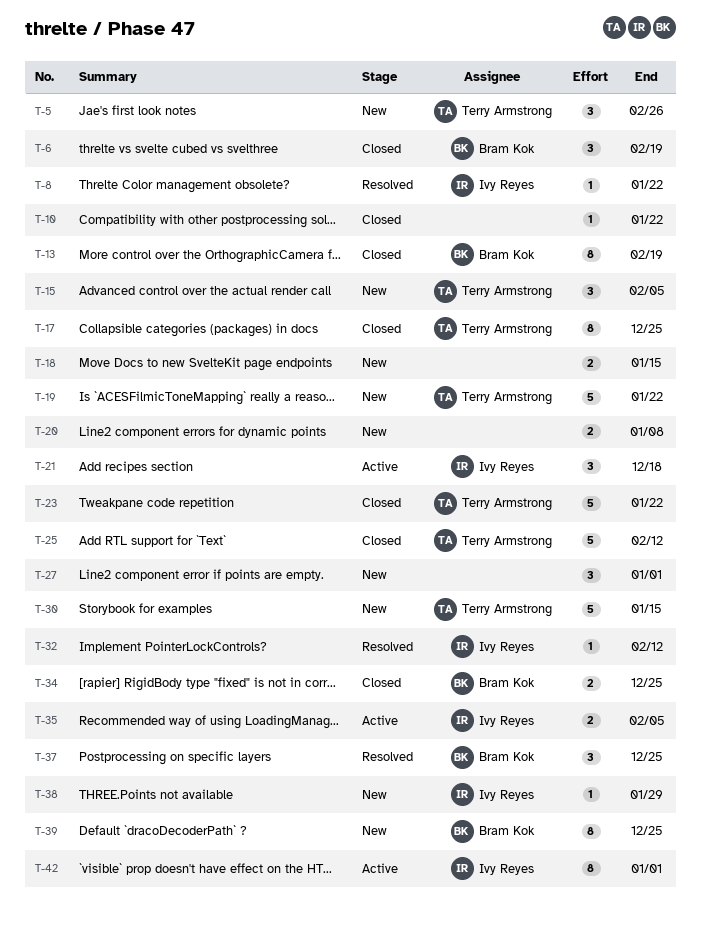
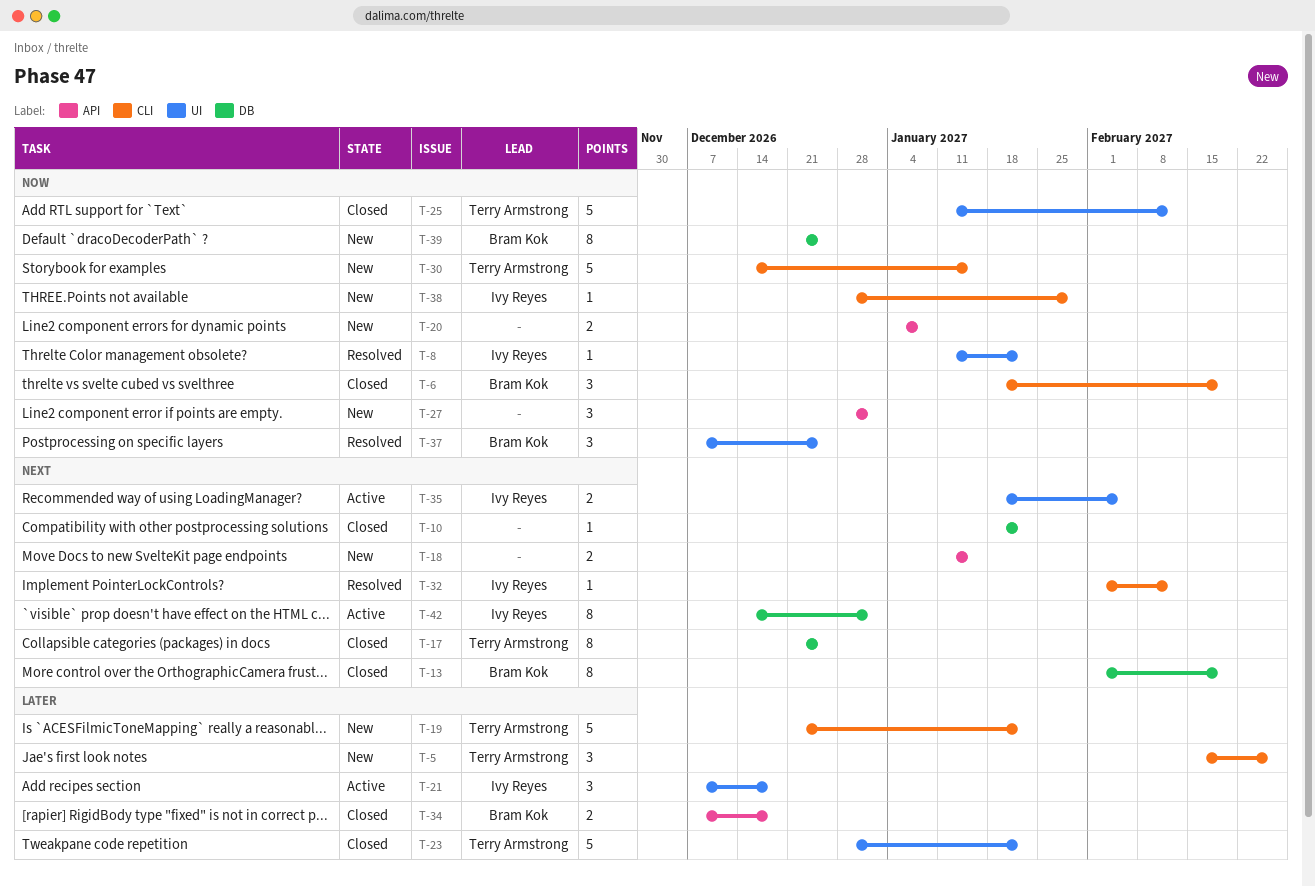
T-15: present -> none
T-34, due: Dec 25 -> Dec 18

